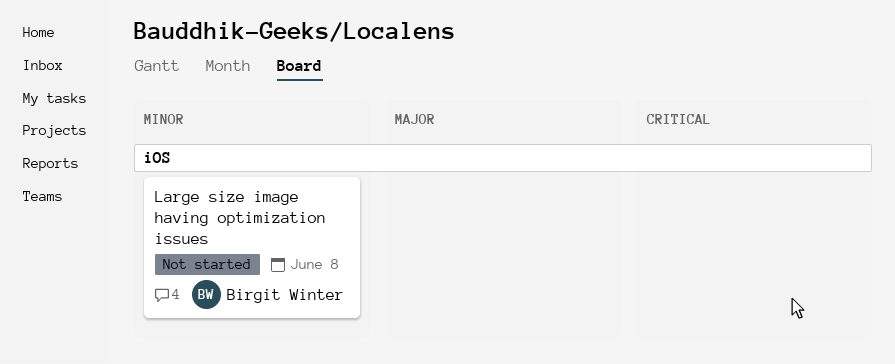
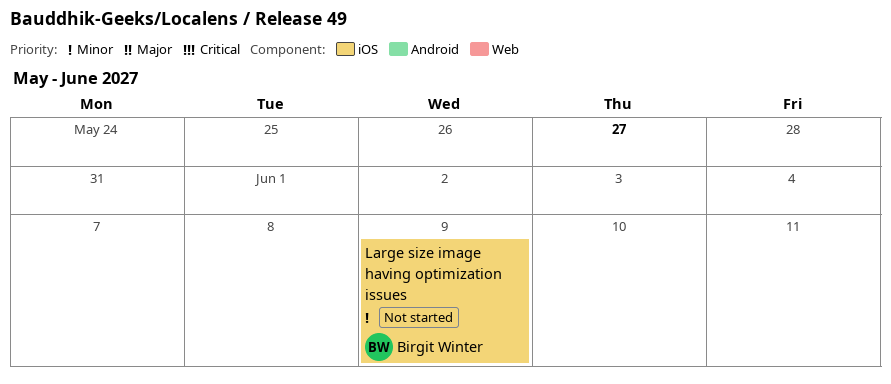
Large size image having optimization issues, due: Jun 8 -> Jun 9

